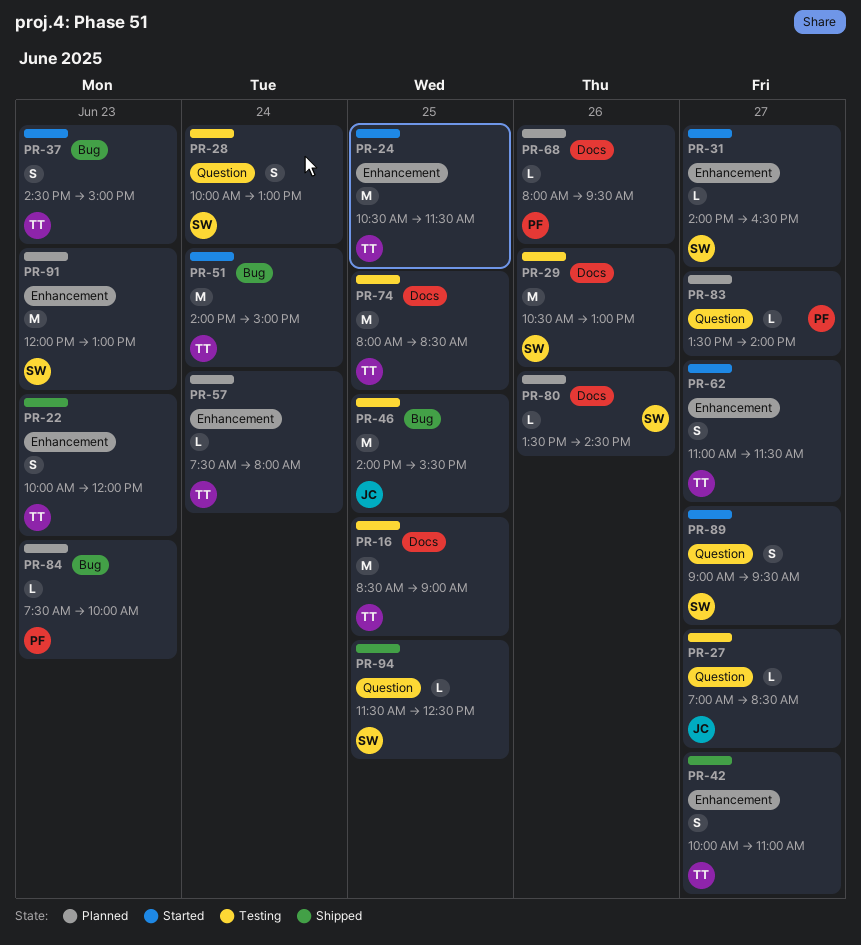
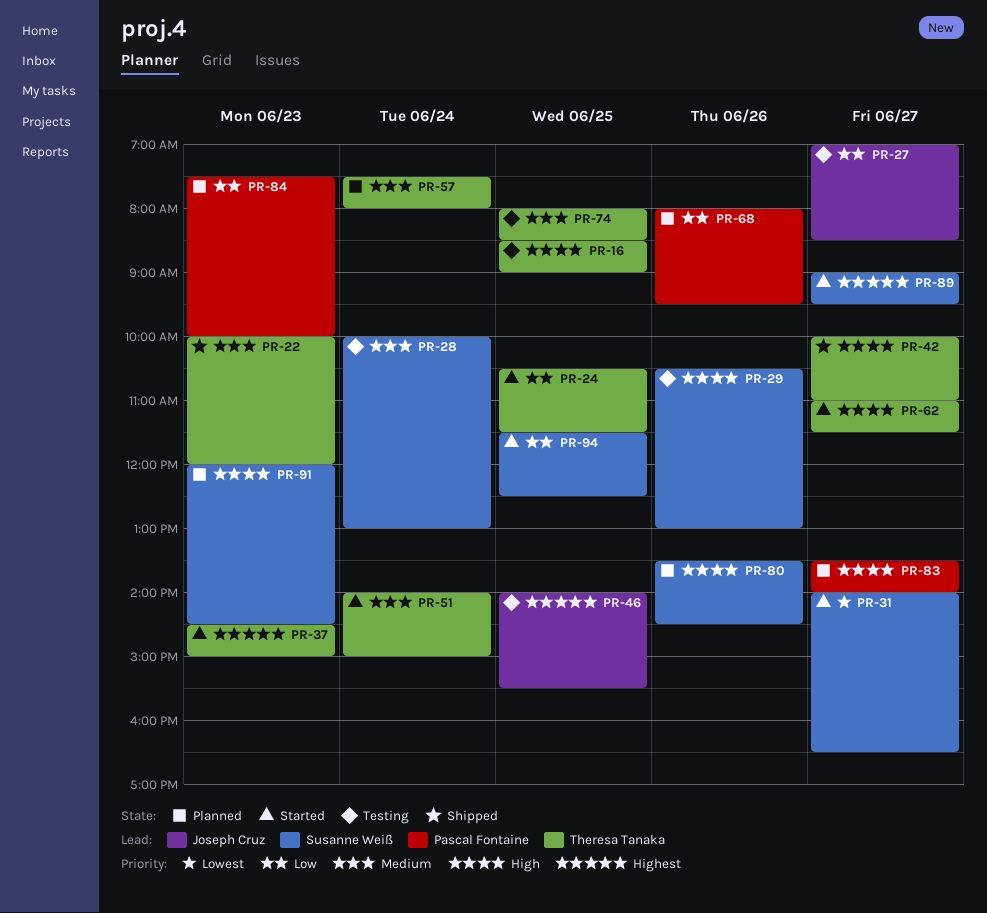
PR-91, ends: 13:00 -> 14:30
PR-94, status: Shipped -> Started

